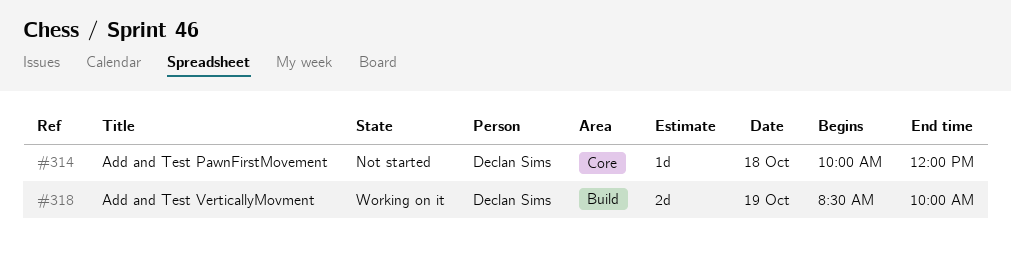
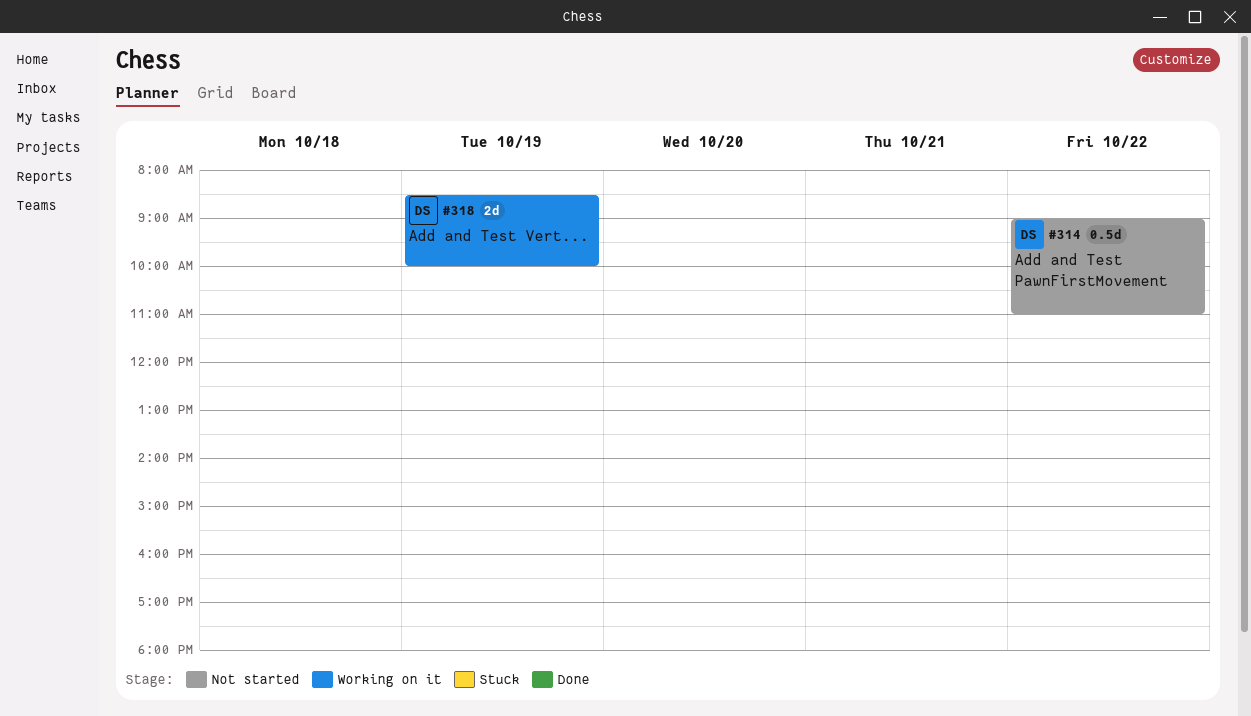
#314, estimate: 1d -> 0.5d
#314, day: Oct 18 -> Oct 22
#314, begins: 10:00 -> 09:00
#314, ends: 12:00 -> 11:00

